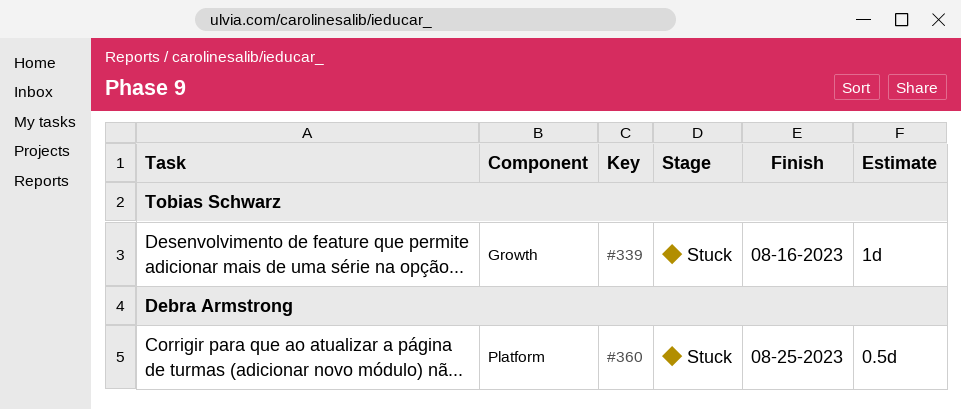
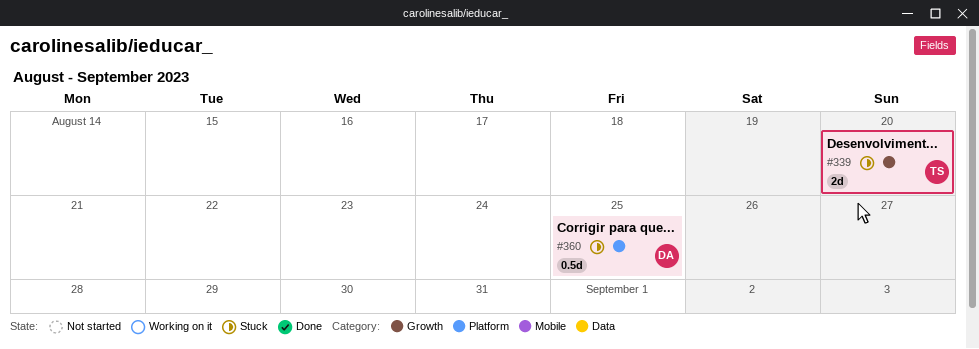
#339, estimate: 1d -> 2d
#339, due: Aug 16 -> Aug 20

